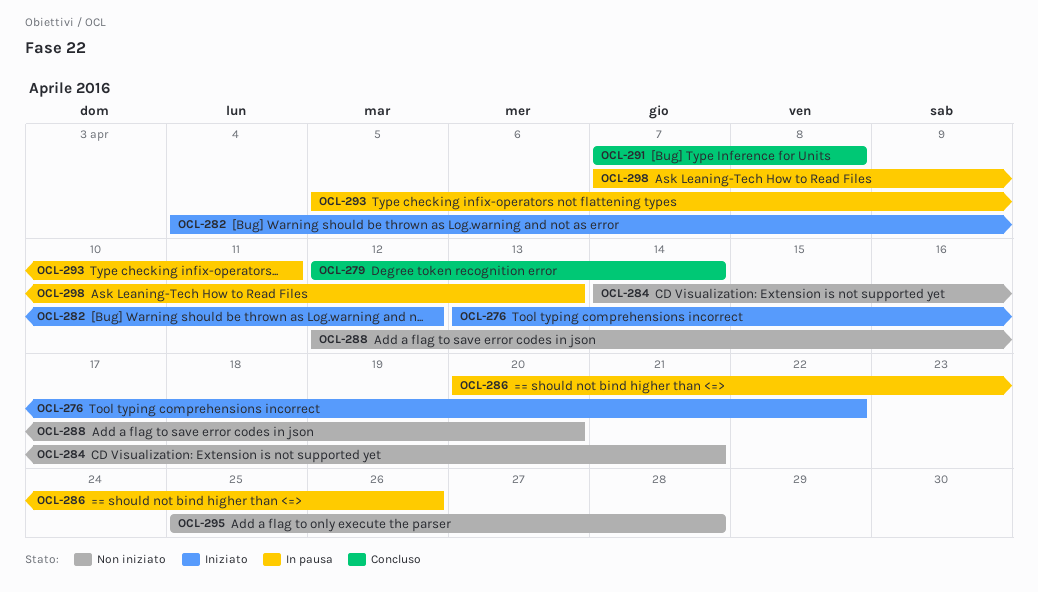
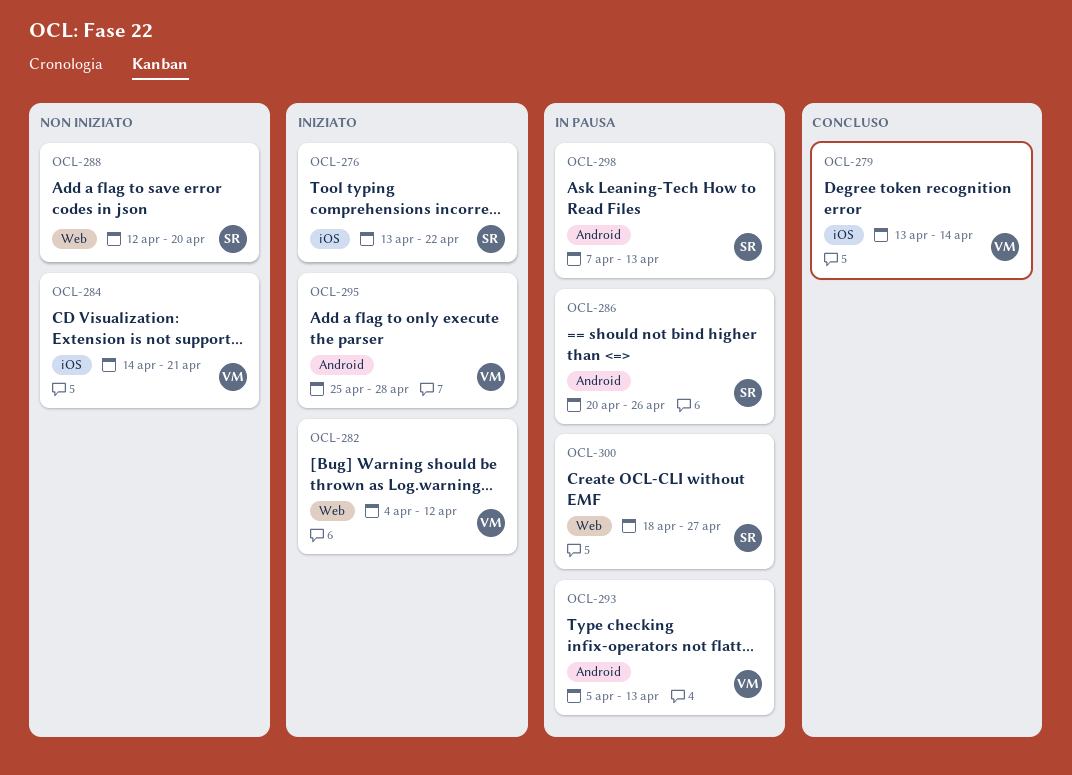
OCL-279, start: Apr 12 -> Apr 13
OCL-291: present -> none
OCL-293, due: Apr 11 -> Apr 13
OCL-295, status: Non iniziato -> Iniziato
OCL-300: none -> present

